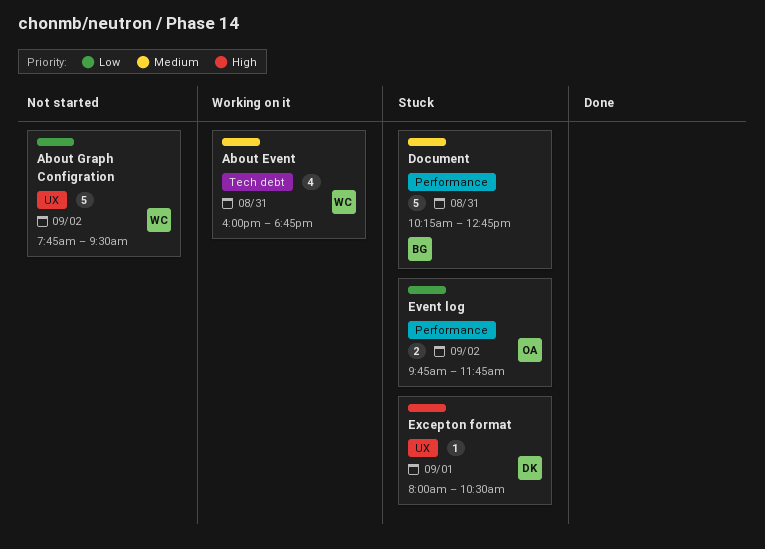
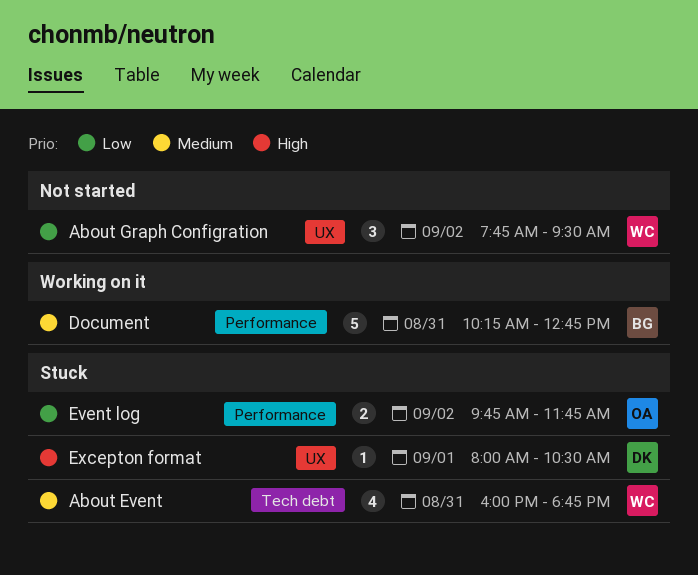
About Event, status: Working on it -> Stuck
About Graph Configration, estimate: 5 -> 3
Document, status: Stuck -> Working on it

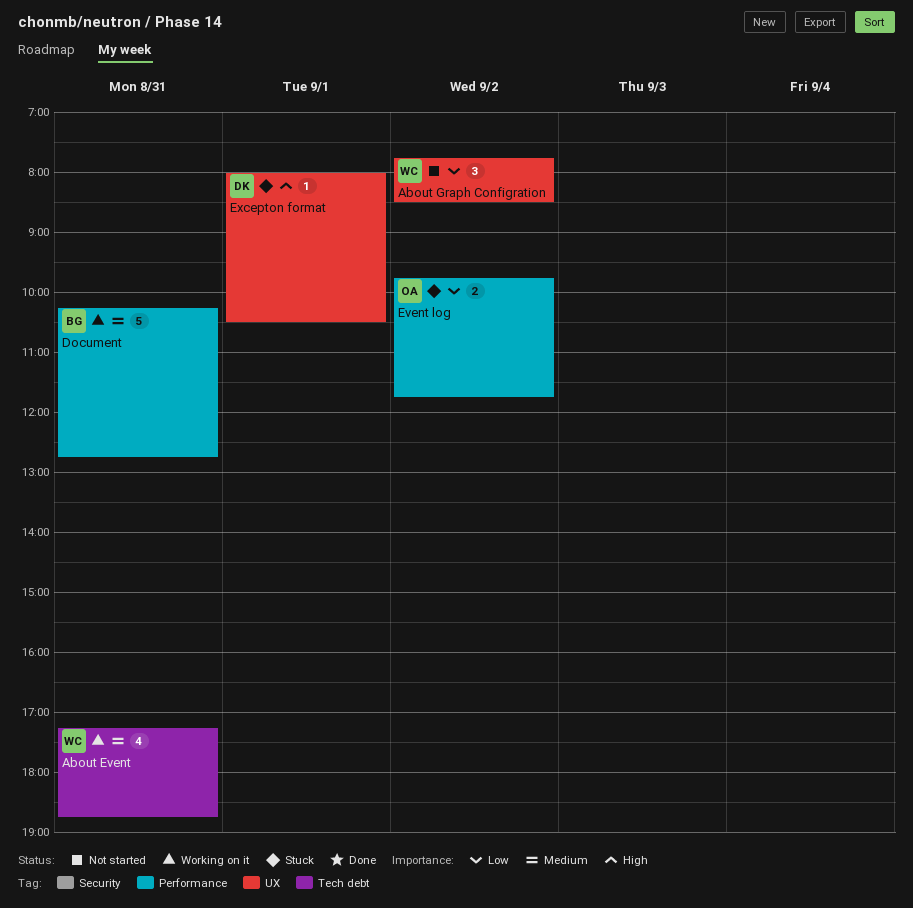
About Event, status: Stuck -> Working on it
About Event, begins: 16:00 -> 17:15
About Graph Configration, ends: 09:30 -> 08:30

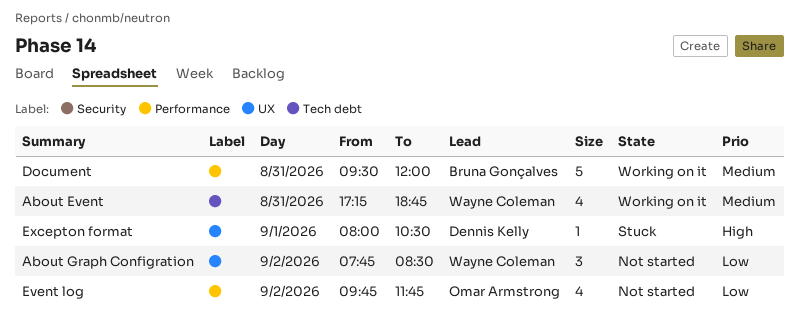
Document, begins: 10:15 -> 09:30
Document, ends: 12:45 -> 12:00
Event log, status: Stuck -> Not started
Event log, estimate: 2 -> 4

